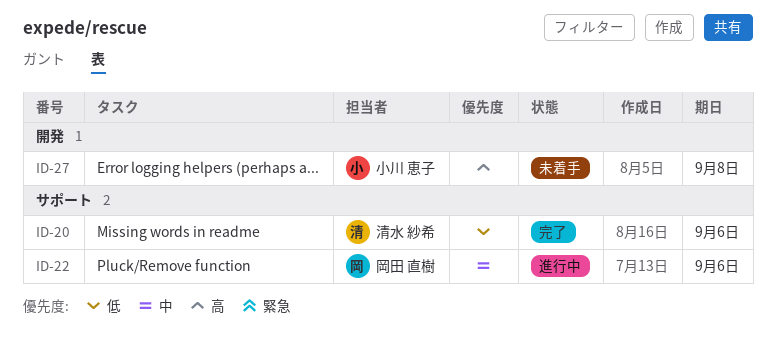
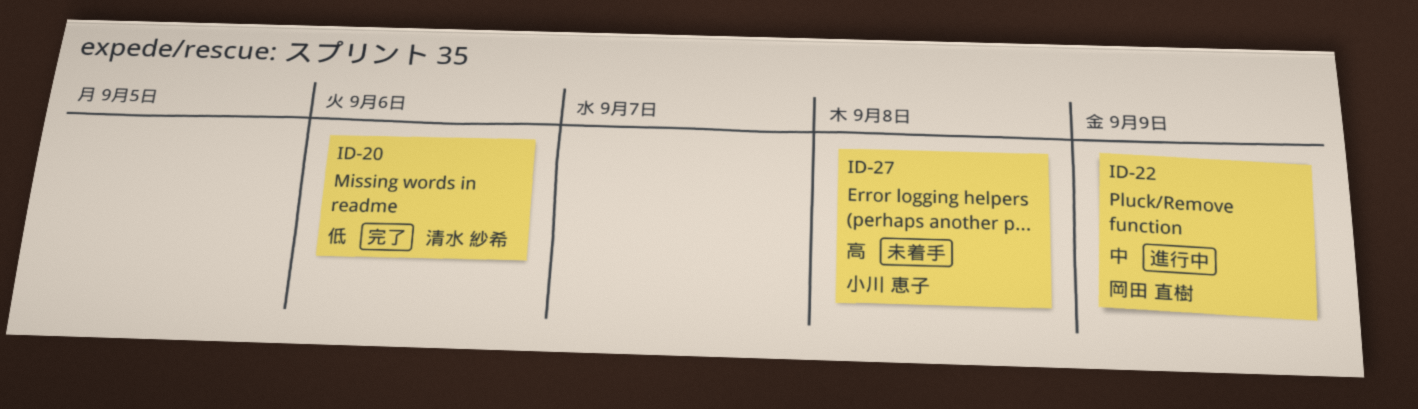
ID-22, due: Sep 6 -> Sep 9

